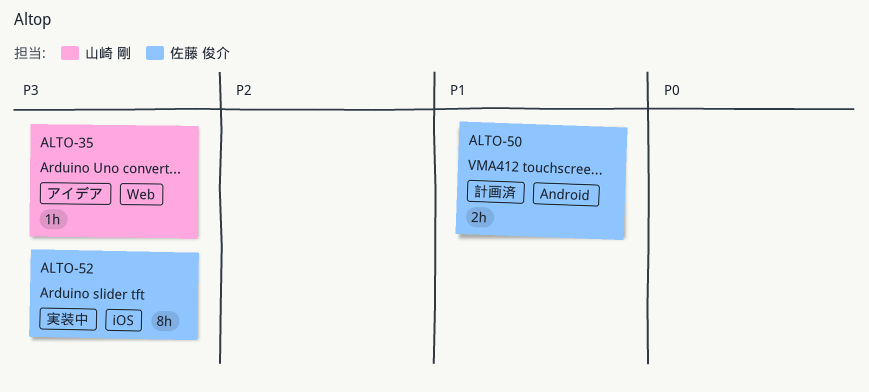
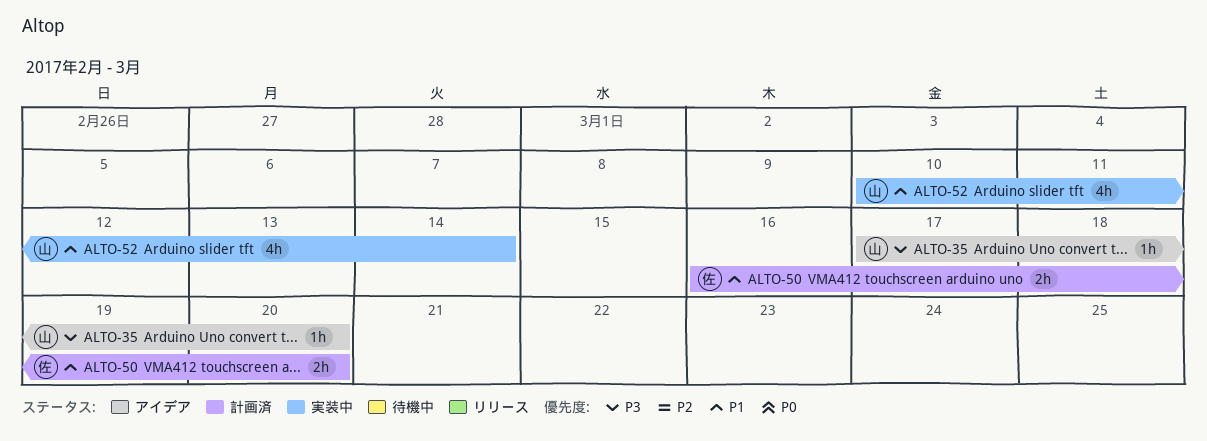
ALTO-52, owner: 佐藤 俊介 -> 山崎 剛
ALTO-52, priority: P3 -> P1
ALTO-52, estimate: 8h -> 4h

